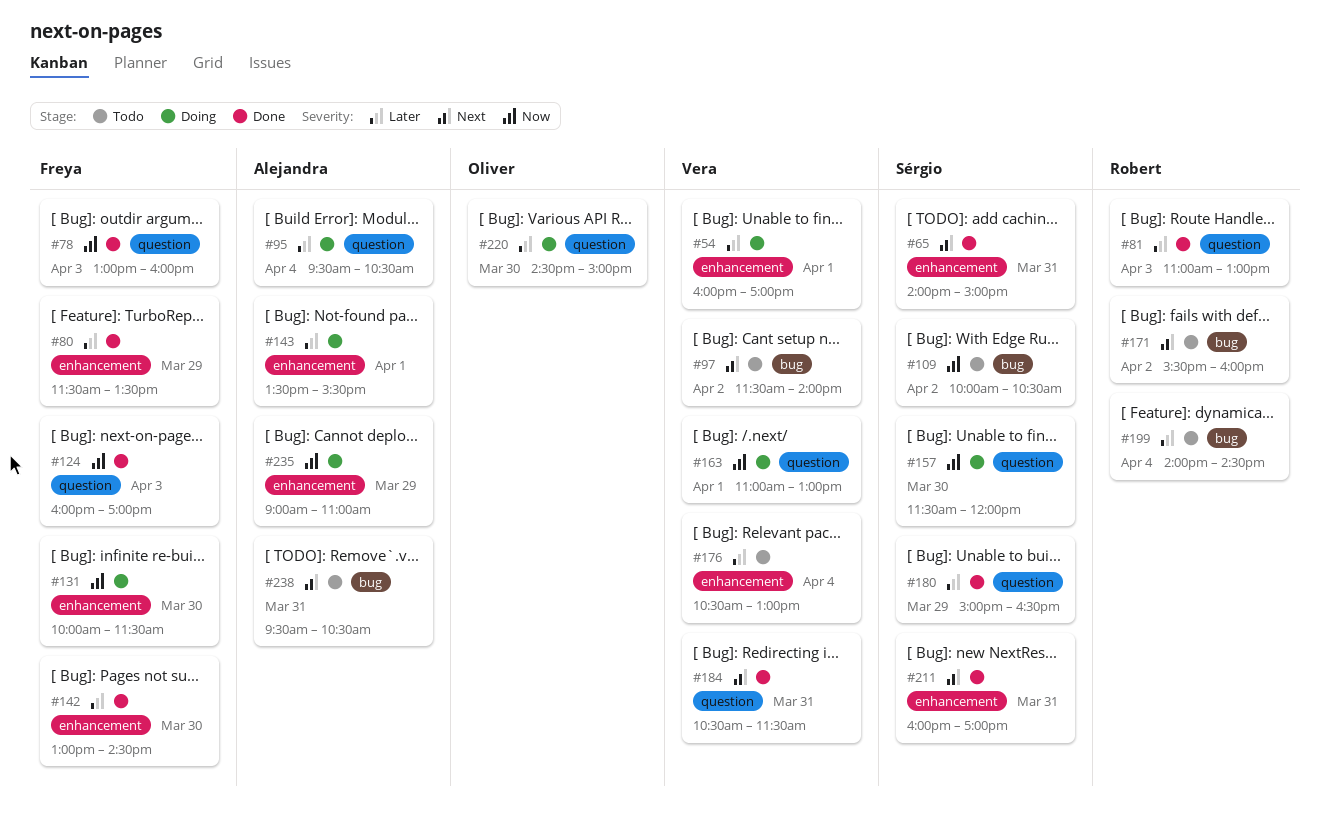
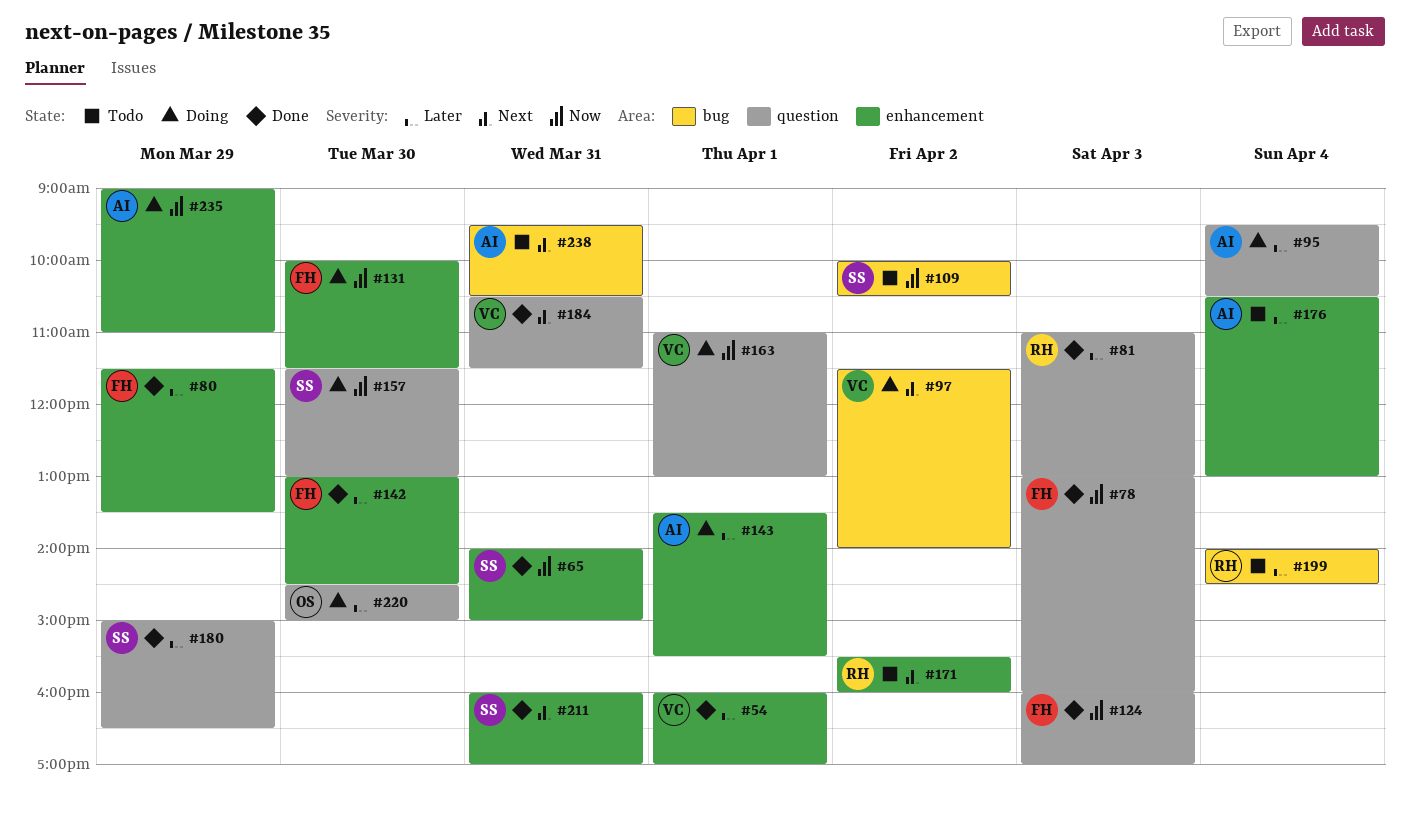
#54, status: Doing -> Done
#65, priority: Next -> Now
#97, status: Todo -> Doing
#157, ends: 12:00 -> 13:00
#171, label: bug -> enhancement
#176, owner: Vera -> Alejandra

